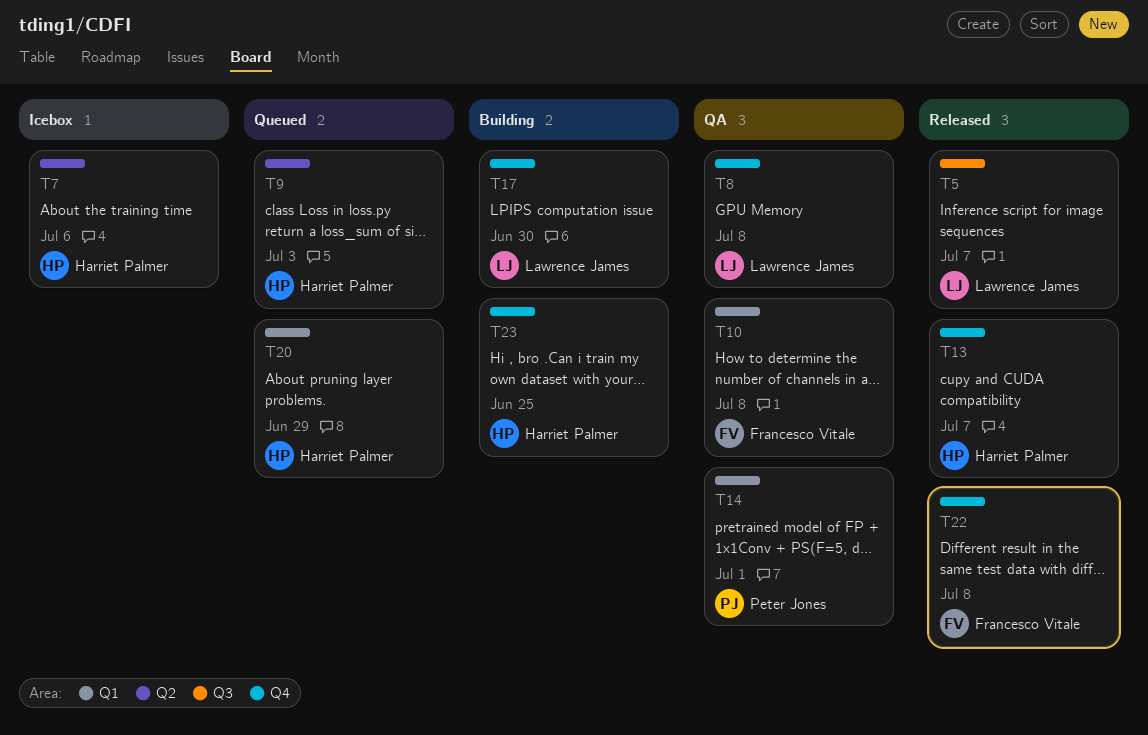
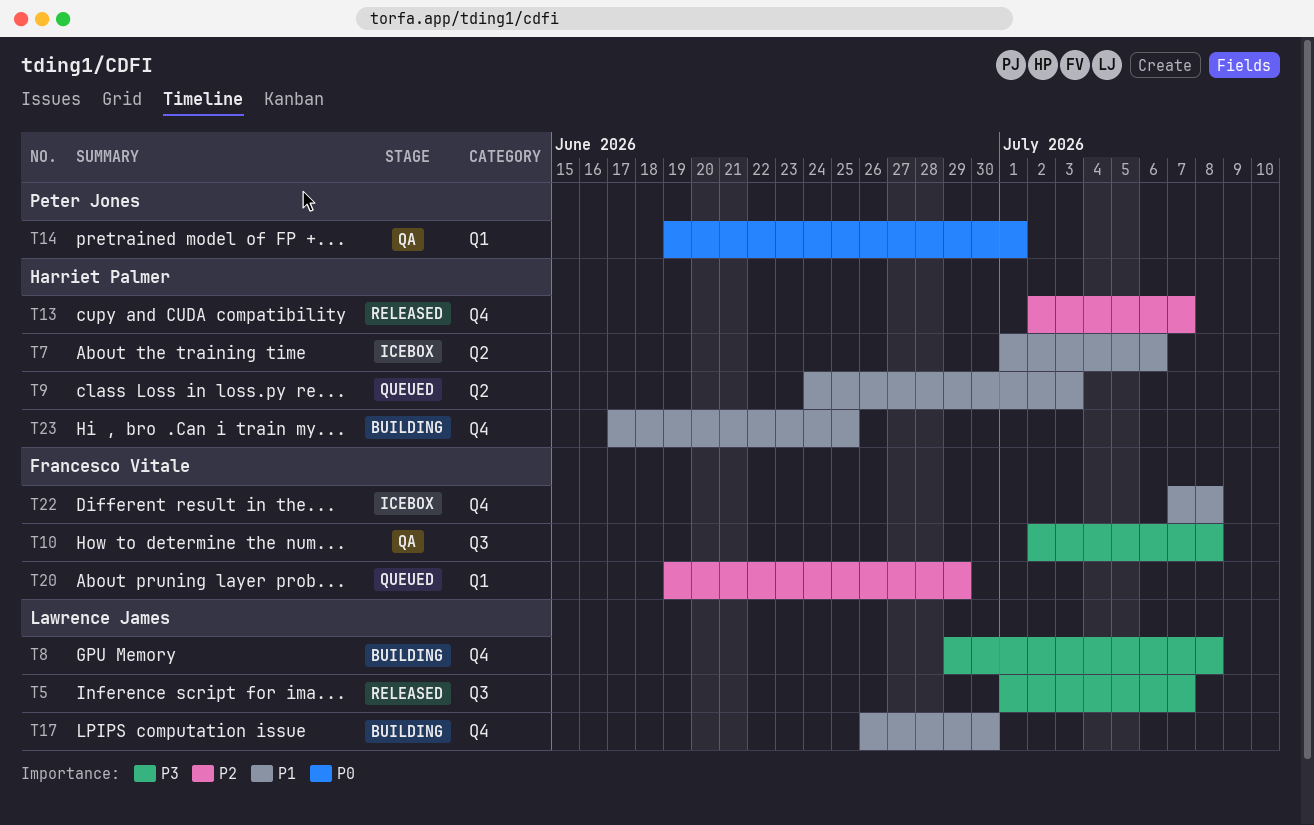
T8, status: QA -> Building
T10, label: Q1 -> Q3
T20, owner: Harriet Palmer -> Francesco Vitale
T22, status: Released -> Icebox

